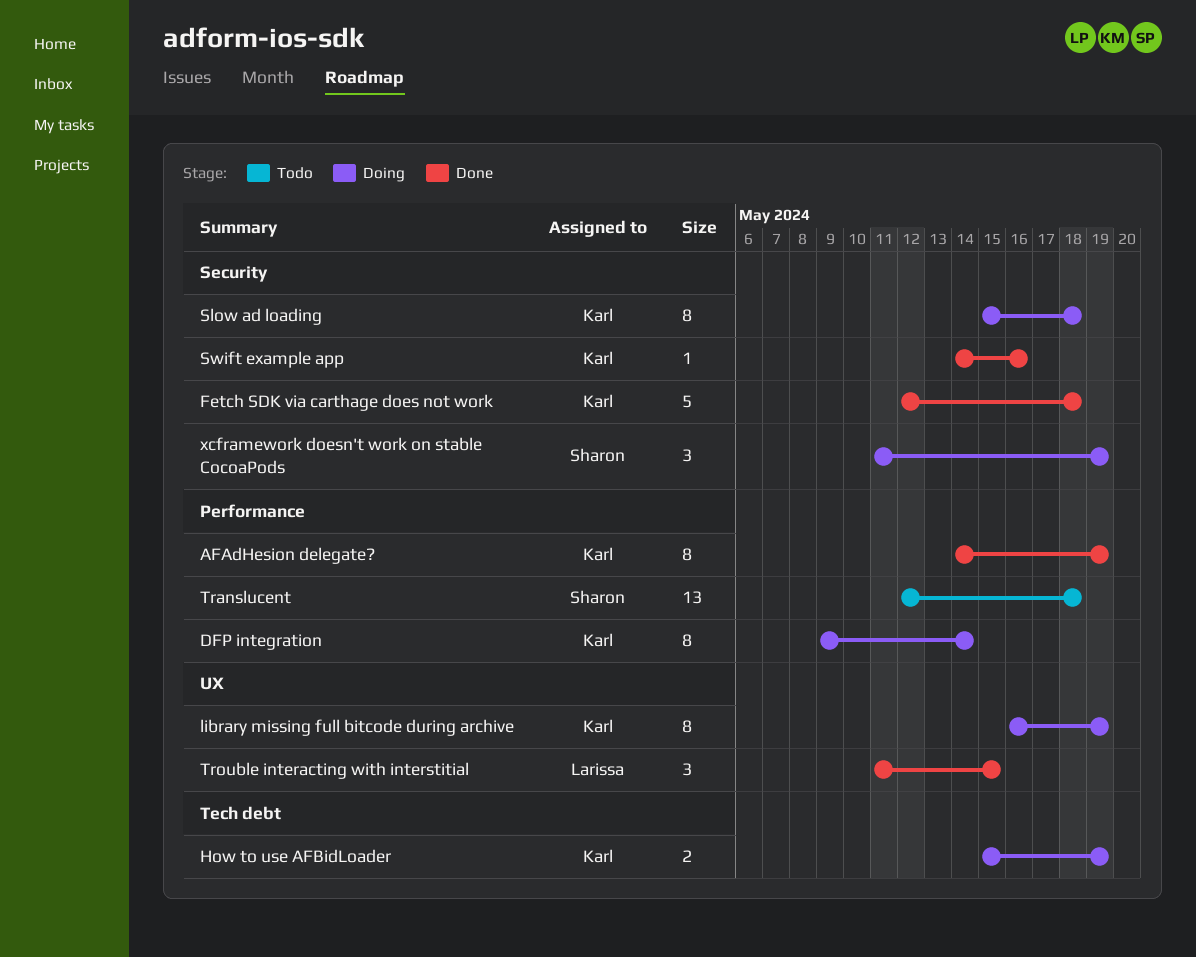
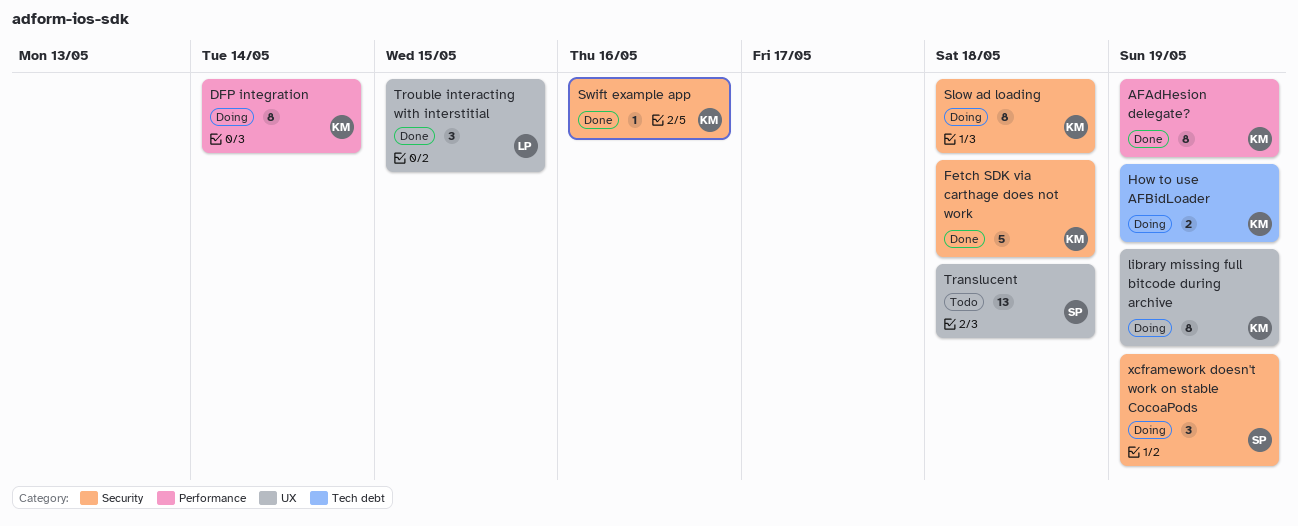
Translucent, label: Performance -> UX

